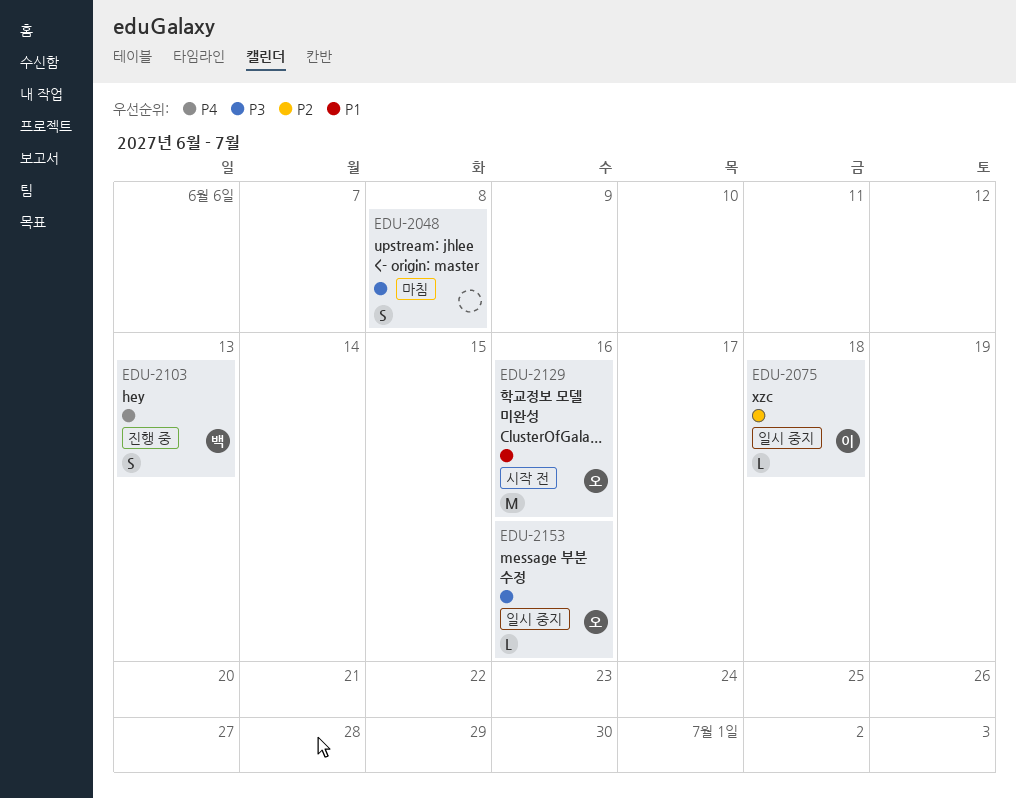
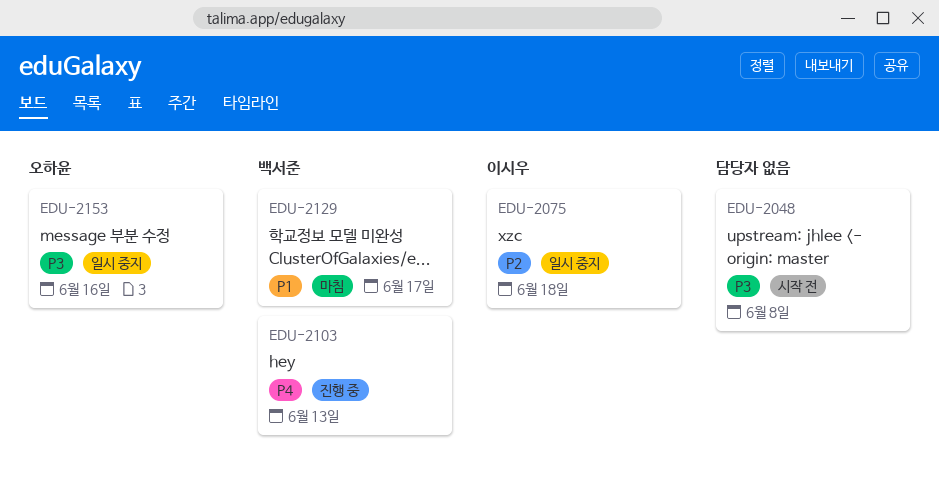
EDU-2048, status: 마침 -> 시작 전
EDU-2129, status: 시작 전 -> 마침
EDU-2129, owner: 오하윤 -> 백서준
EDU-2129, due: Jun 16 -> Jun 17

